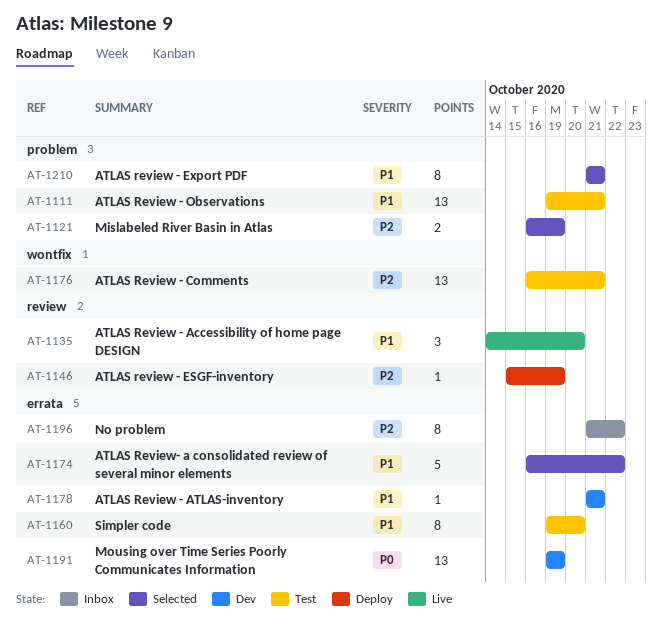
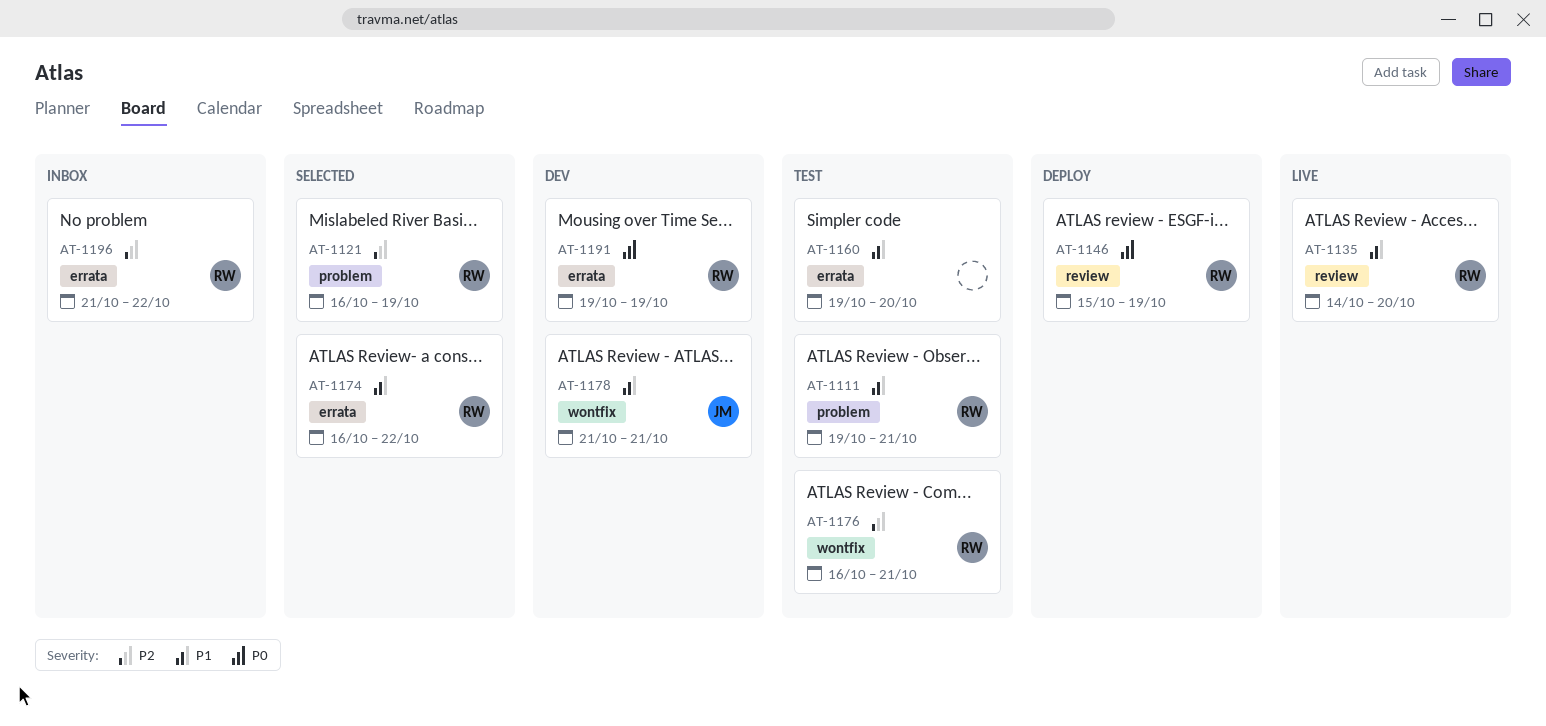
AT-1146, priority: P2 -> P0
AT-1178, label: errata -> wontfix
AT-1210: present -> none

